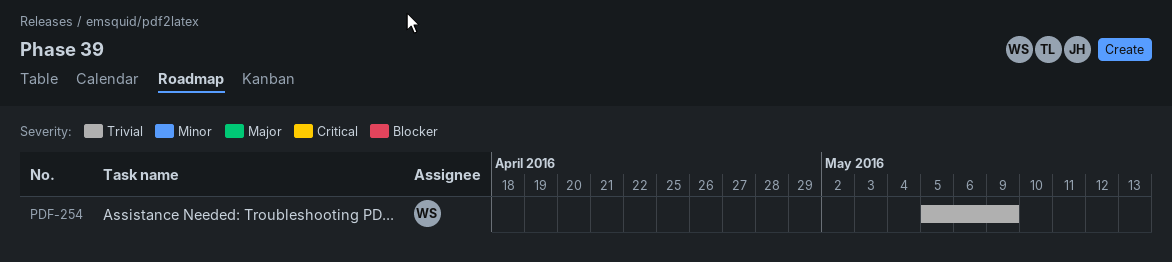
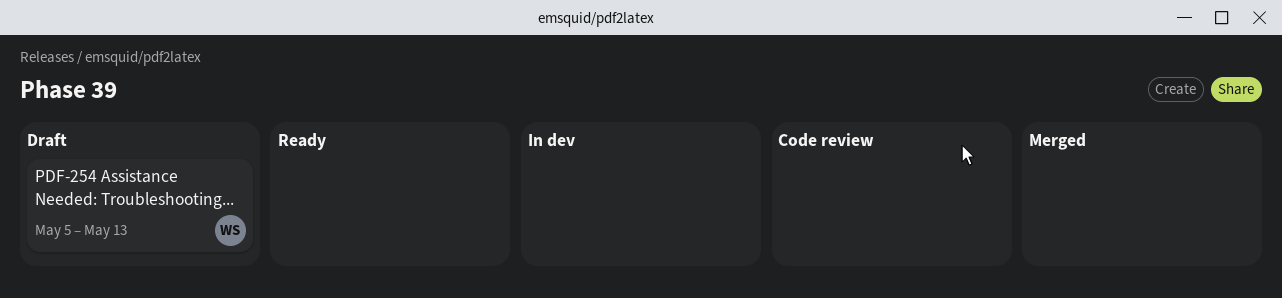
PDF-254, due: May 9 -> May 13

